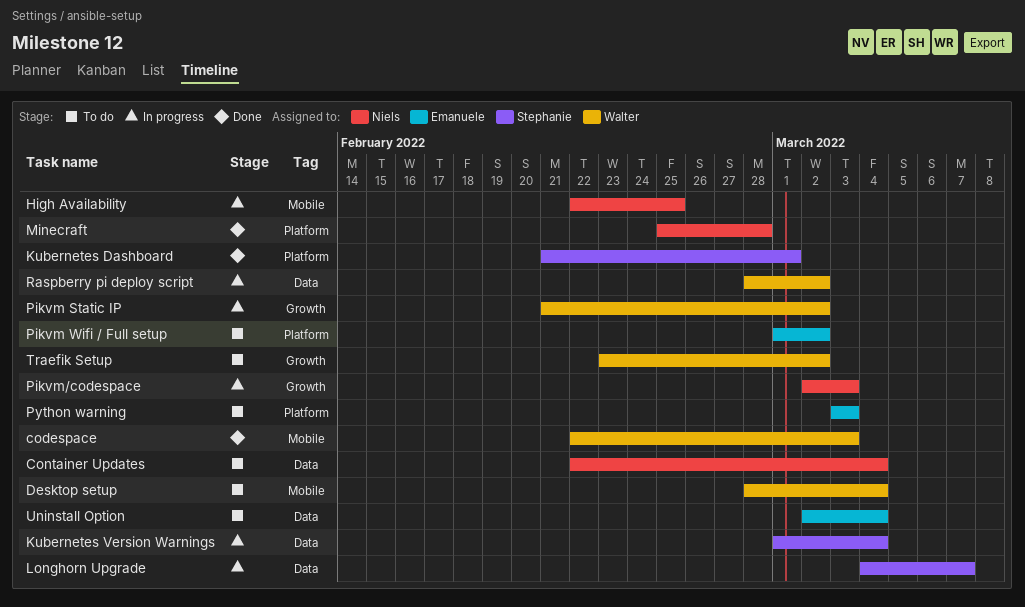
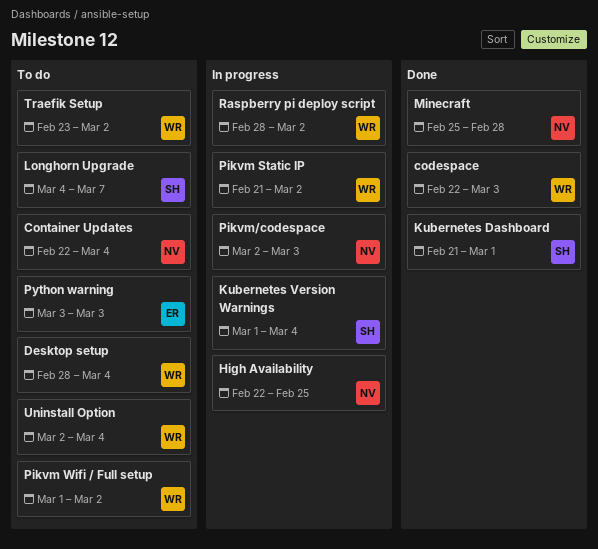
Longhorn Upgrade, status: In progress -> To do
Pikvm Wifi / Full setup, owner: Emanuele -> Walter
Uninstall Option, owner: Emanuele -> Walter

